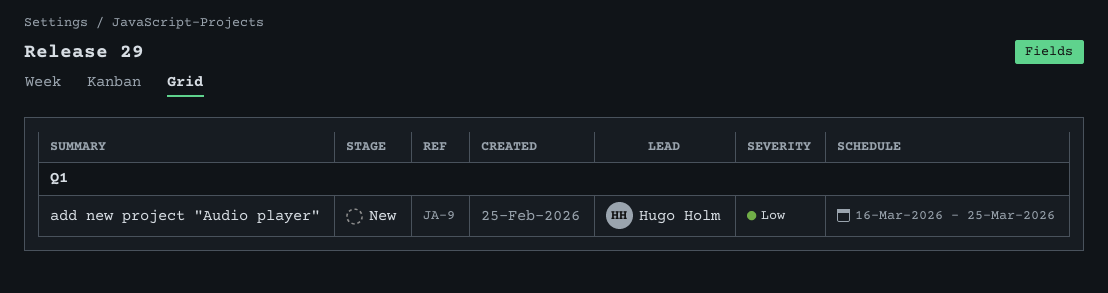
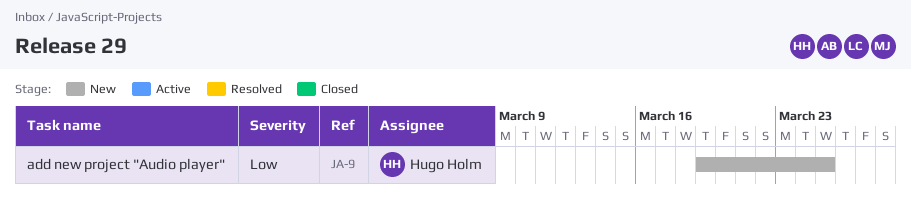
JA-9, start: Mar 16 -> Mar 19

